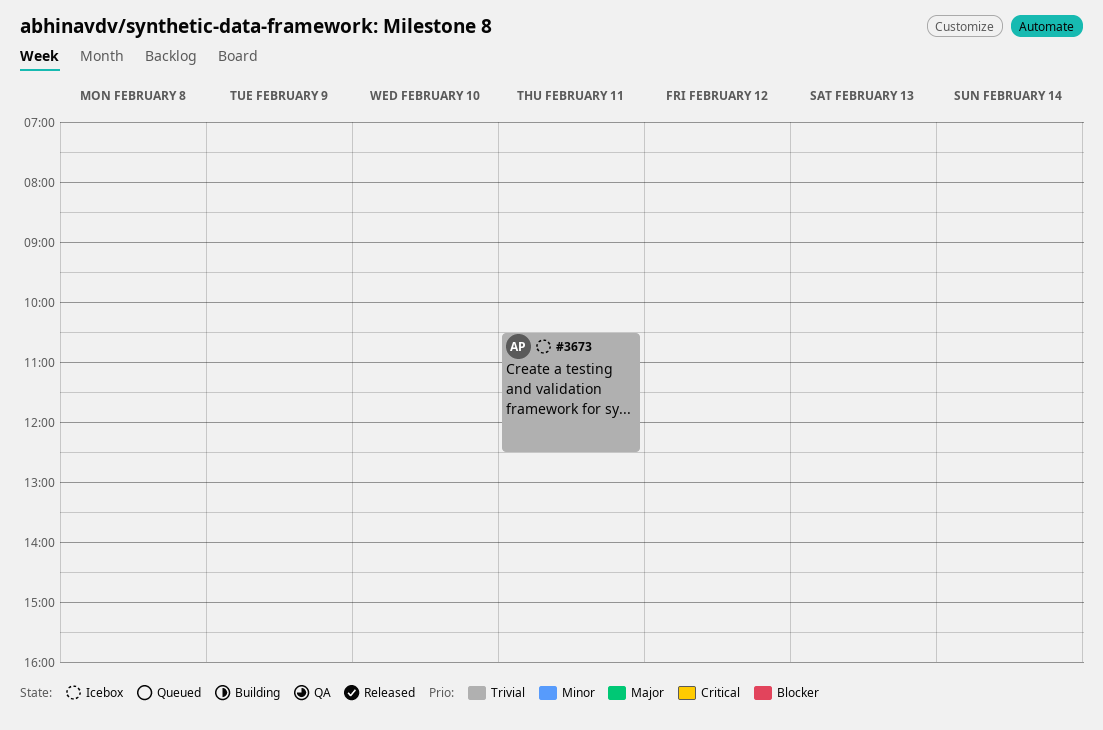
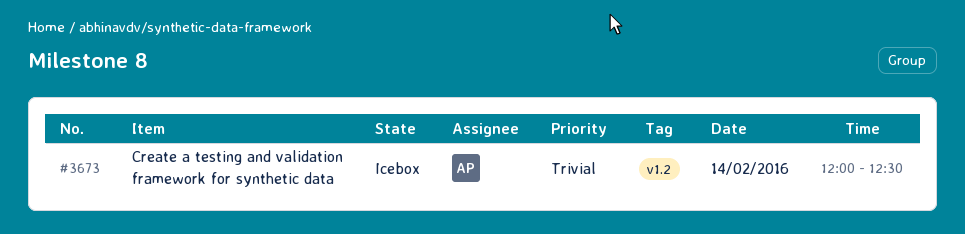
#3673, day: Feb 11 -> Feb 14
#3673, begins: 10:30 -> 12:00

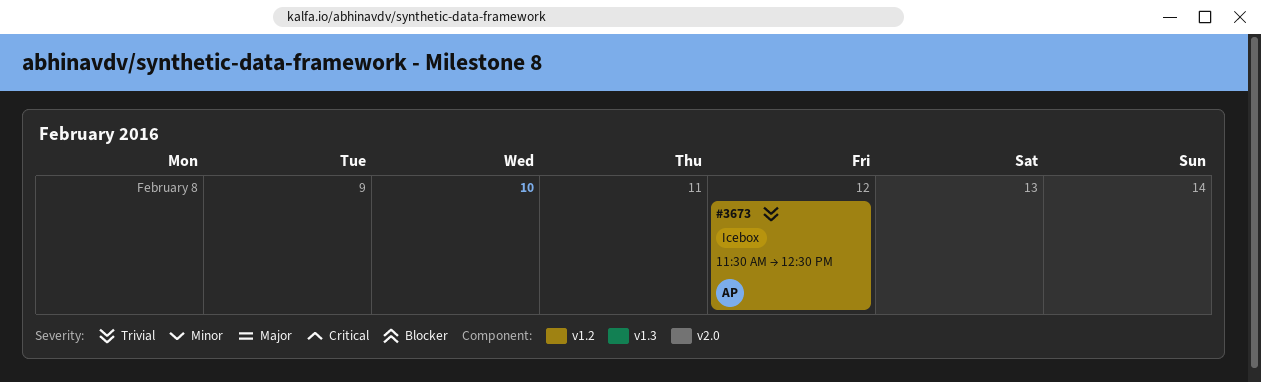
#3673, day: Feb 14 -> Feb 12
#3673, begins: 12:00 -> 11:30

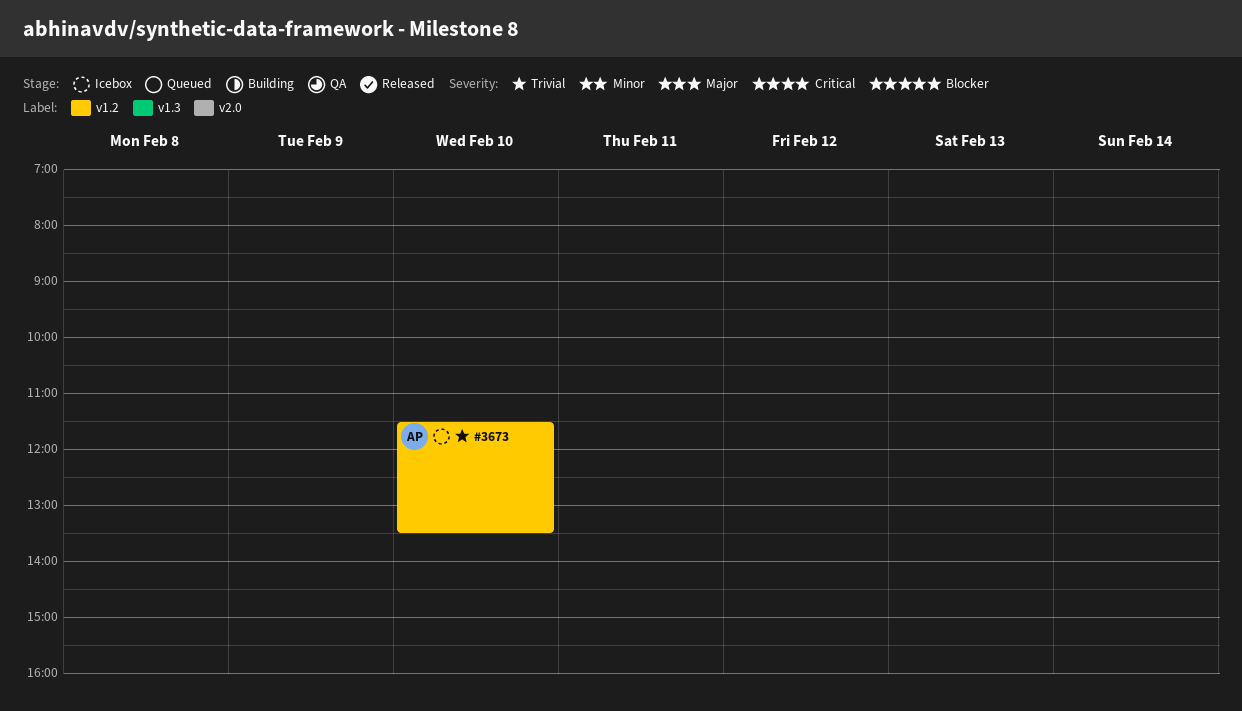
#3673, day: Feb 12 -> Feb 10
#3673, ends: 12:30 -> 13:30

